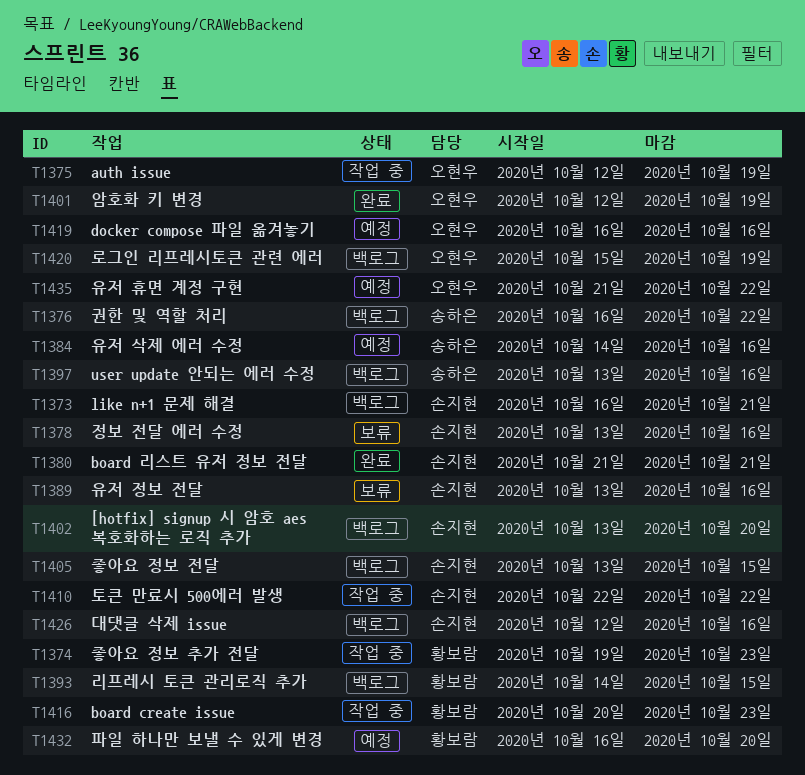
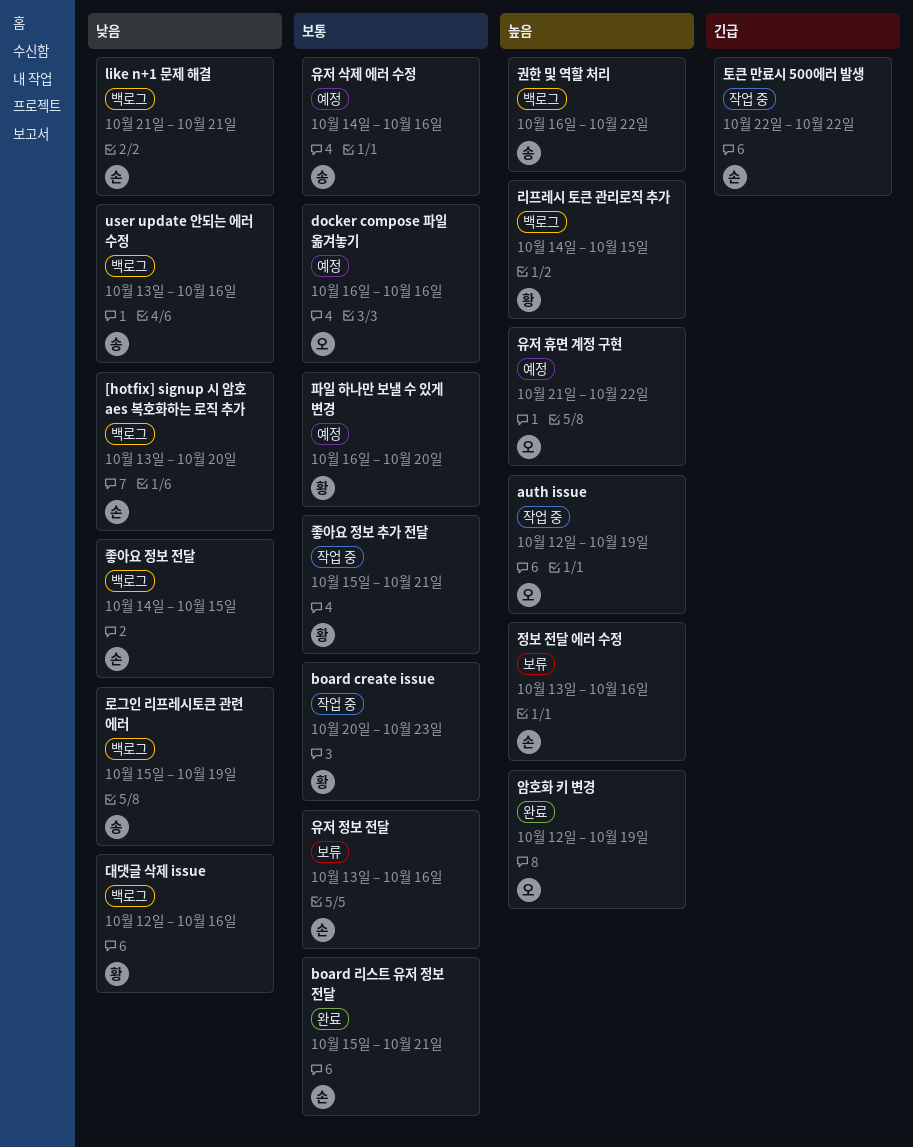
board 리스트 유저 정보 전달, start: Oct 21 -> Oct 15
like n+1 문제 해결, start: Oct 16 -> Oct 21
대댓글 삭제 issue, owner: 손지현 -> 황보람
로그인 리프레시토큰 관련 에러, owner: 오현우 -> 송하은
좋아요 정보 전달, start: Oct 13 -> Oct 14
좋아요 정보 추가 전달, start: Oct 19 -> Oct 15
좋아요 정보 추가 전달, due: Oct 23 -> Oct 21

